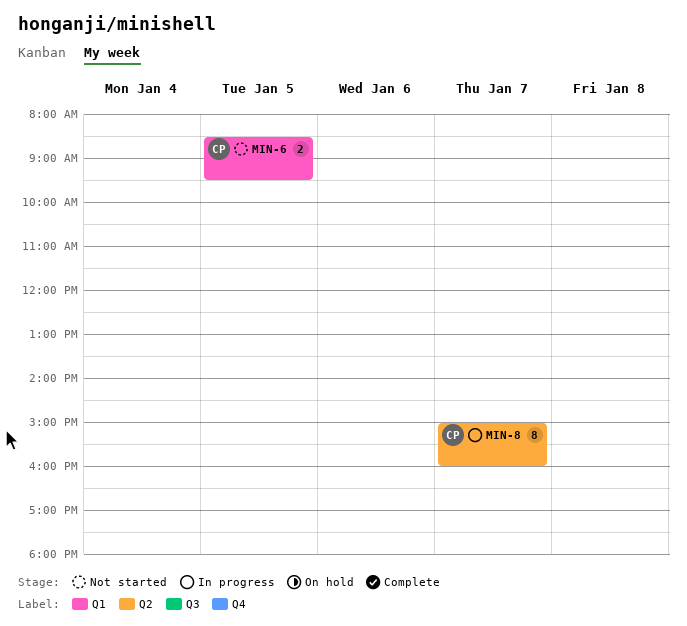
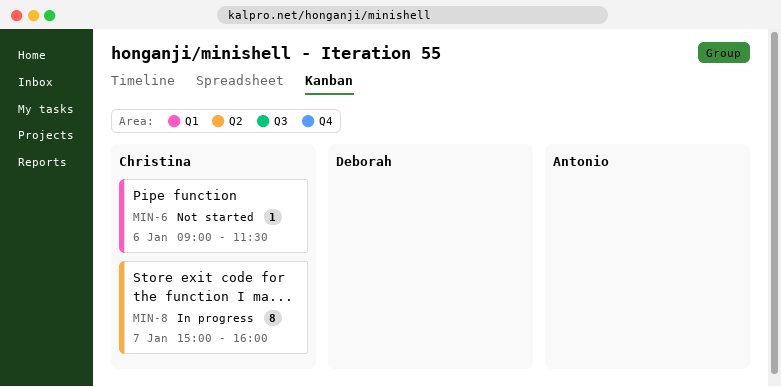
MIN-6, estimate: 2 -> 1
MIN-6, day: Jan 5 -> Jan 6
MIN-6, begins: 08:30 -> 09:00
MIN-6, ends: 09:30 -> 11:30

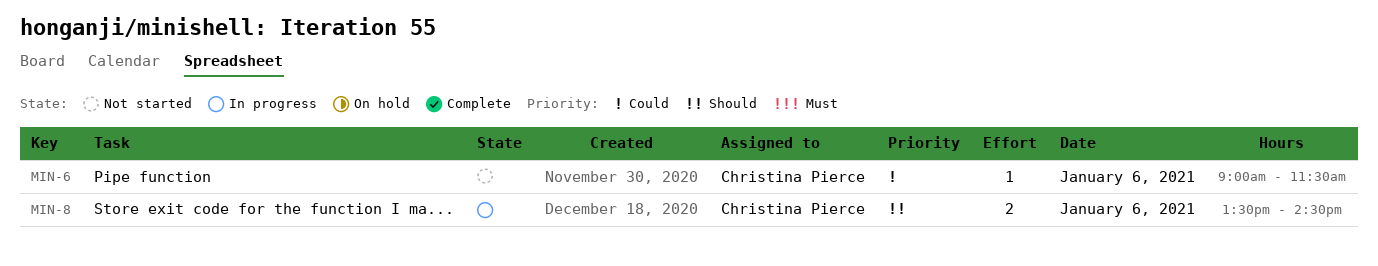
MIN-8, estimate: 8 -> 2
MIN-8, day: Jan 7 -> Jan 6
MIN-8, begins: 15:00 -> 13:30
MIN-8, ends: 16:00 -> 14:30

